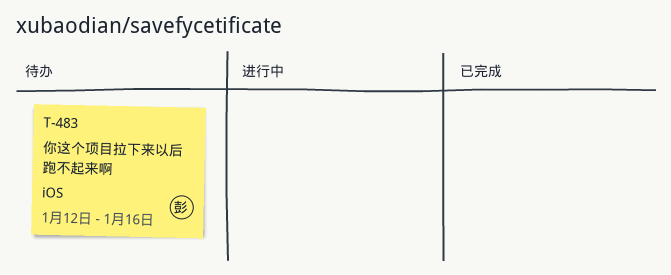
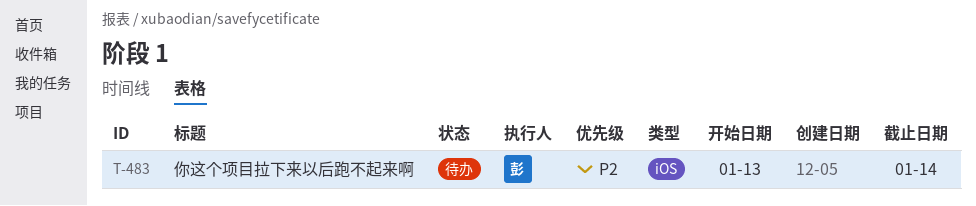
T-483, start: Jan 12 -> Jan 13
T-483, due: Jan 16 -> Jan 14

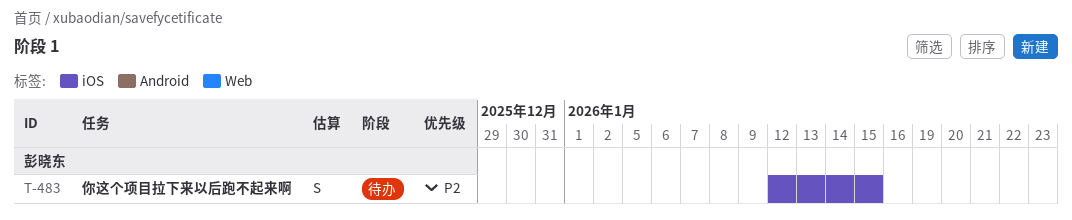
T-483, start: Jan 13 -> Jan 12
T-483, due: Jan 14 -> Jan 15

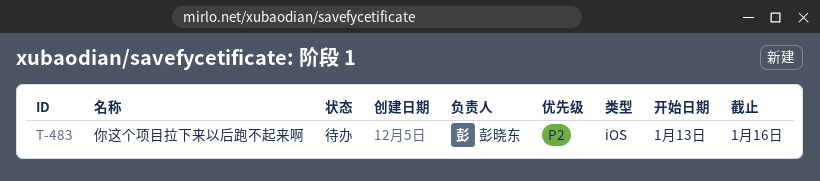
T-483, start: Jan 12 -> Jan 13
T-483, due: Jan 15 -> Jan 16

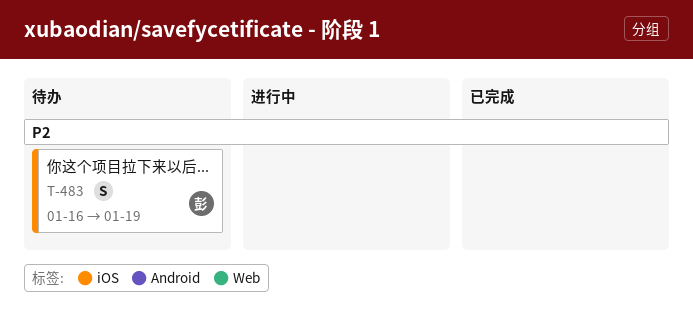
T-483, start: Jan 13 -> Jan 16
T-483, due: Jan 16 -> Jan 19

